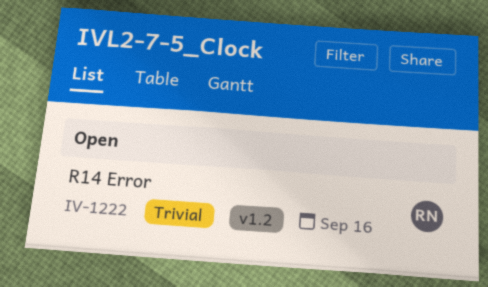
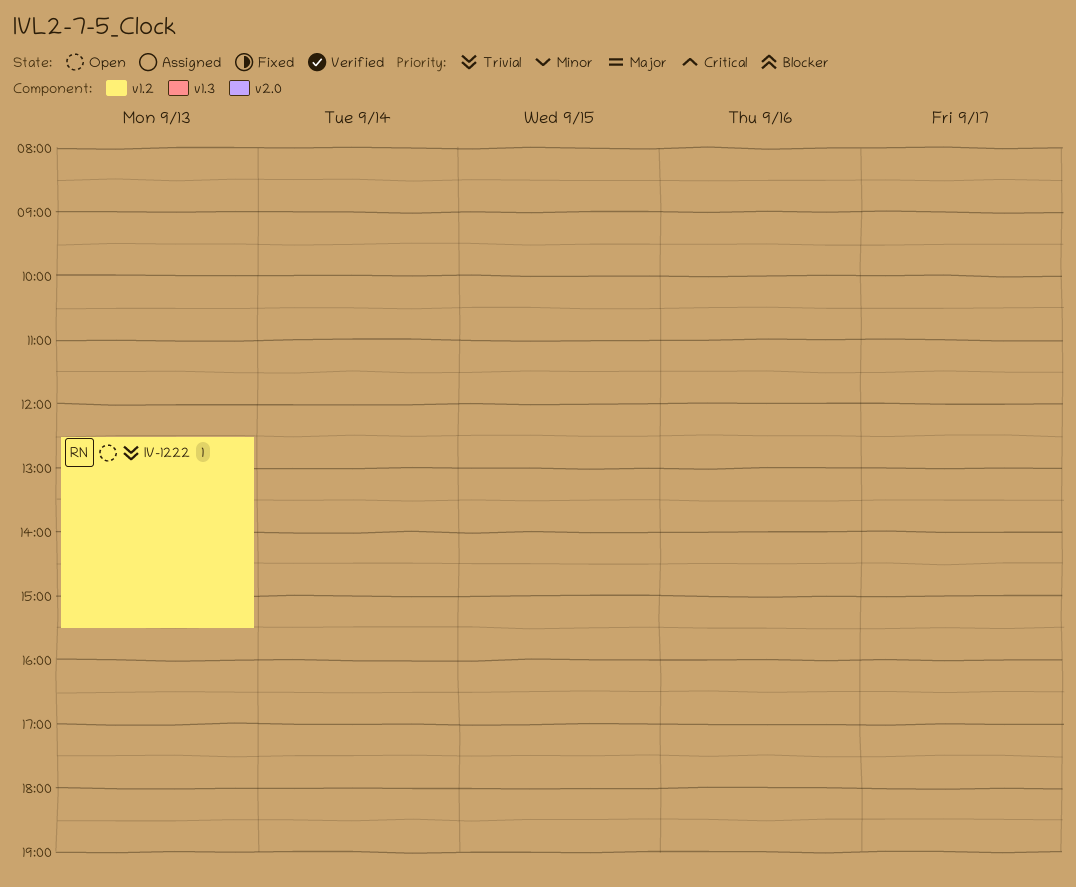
IV-1222, day: Sep 16 -> Sep 13

